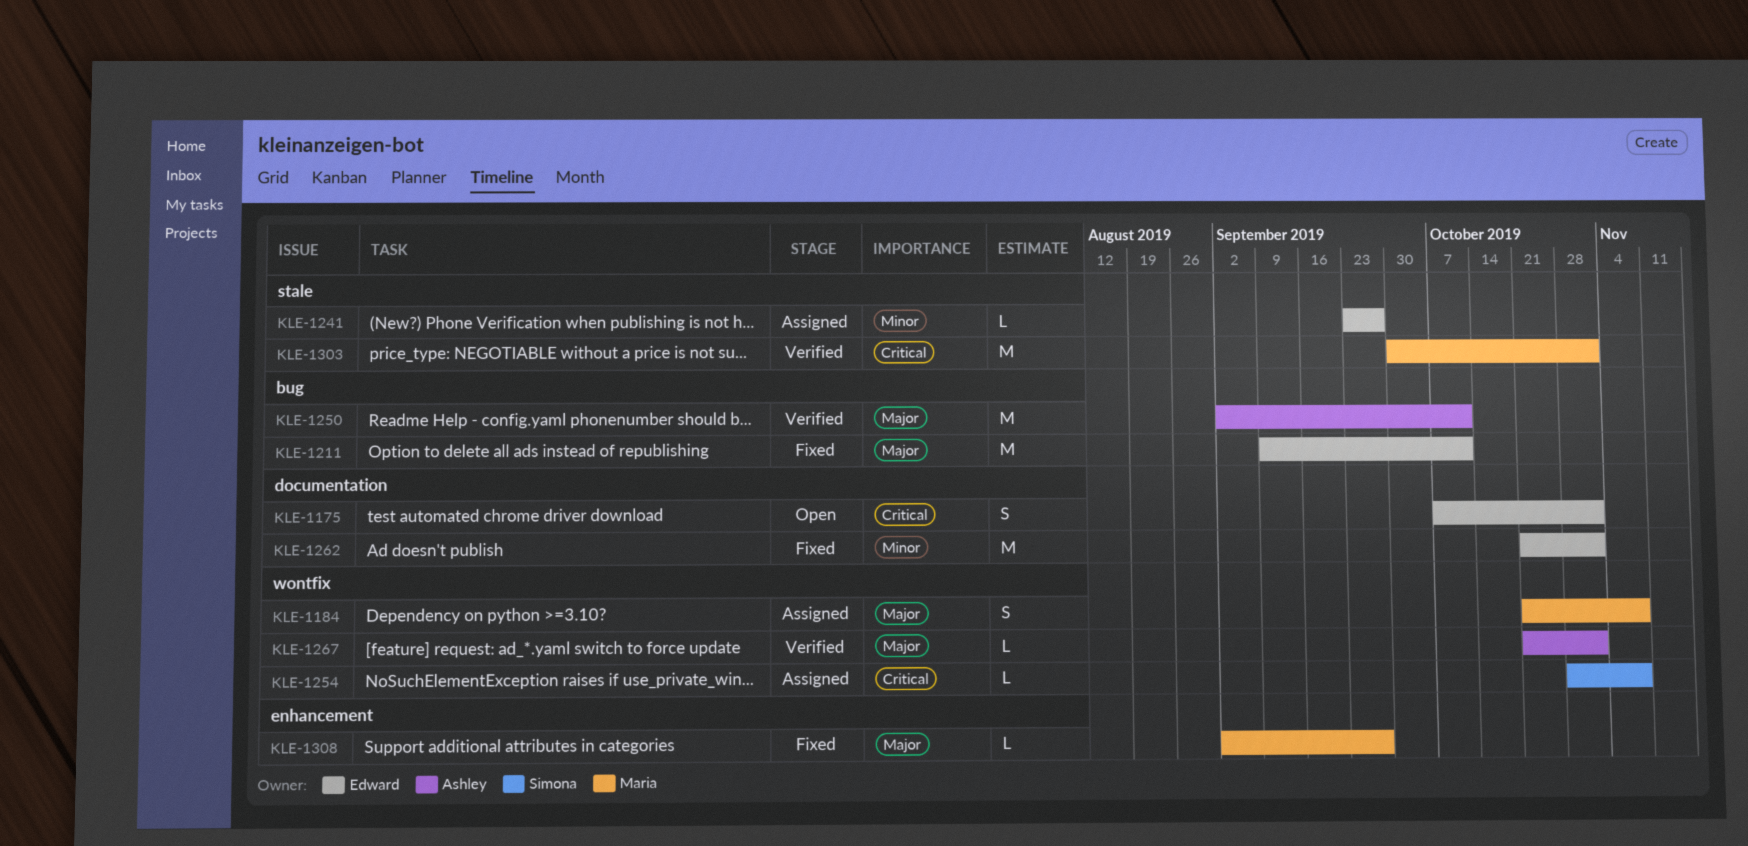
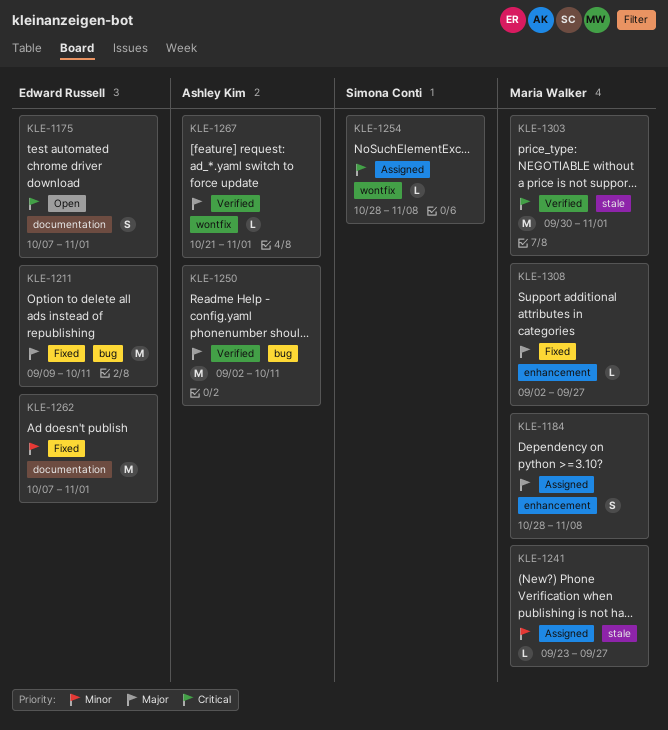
KLE-1184, label: wontfix -> enhancement
KLE-1184, start: Oct 21 -> Oct 28
KLE-1241, owner: Edward Russell -> Maria Walker
KLE-1262, start: Oct 21 -> Oct 7

